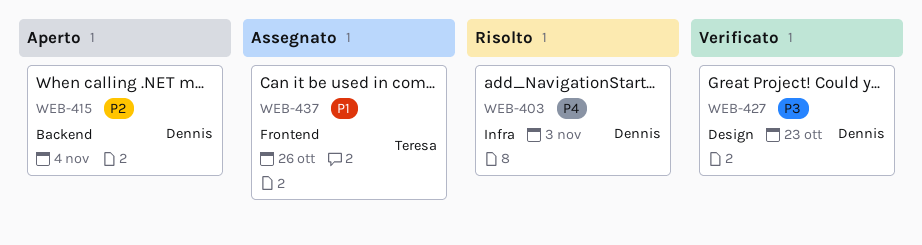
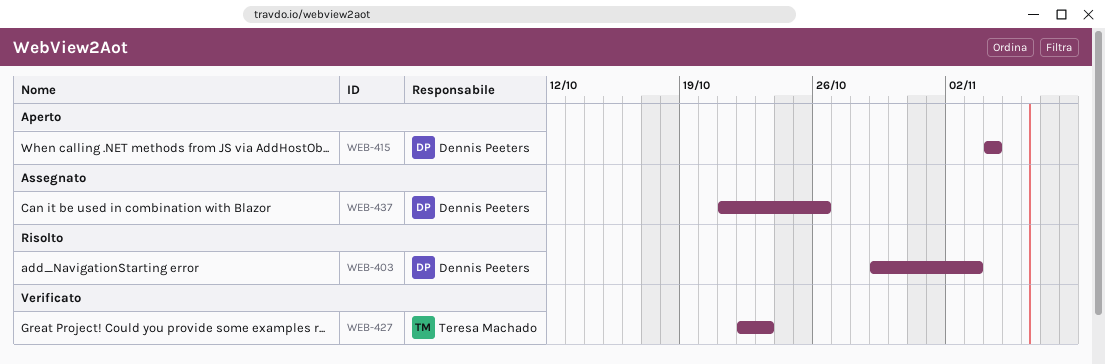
WEB-427, owner: Dennis Peeters -> Teresa Machado
WEB-437, owner: Teresa Machado -> Dennis Peeters

